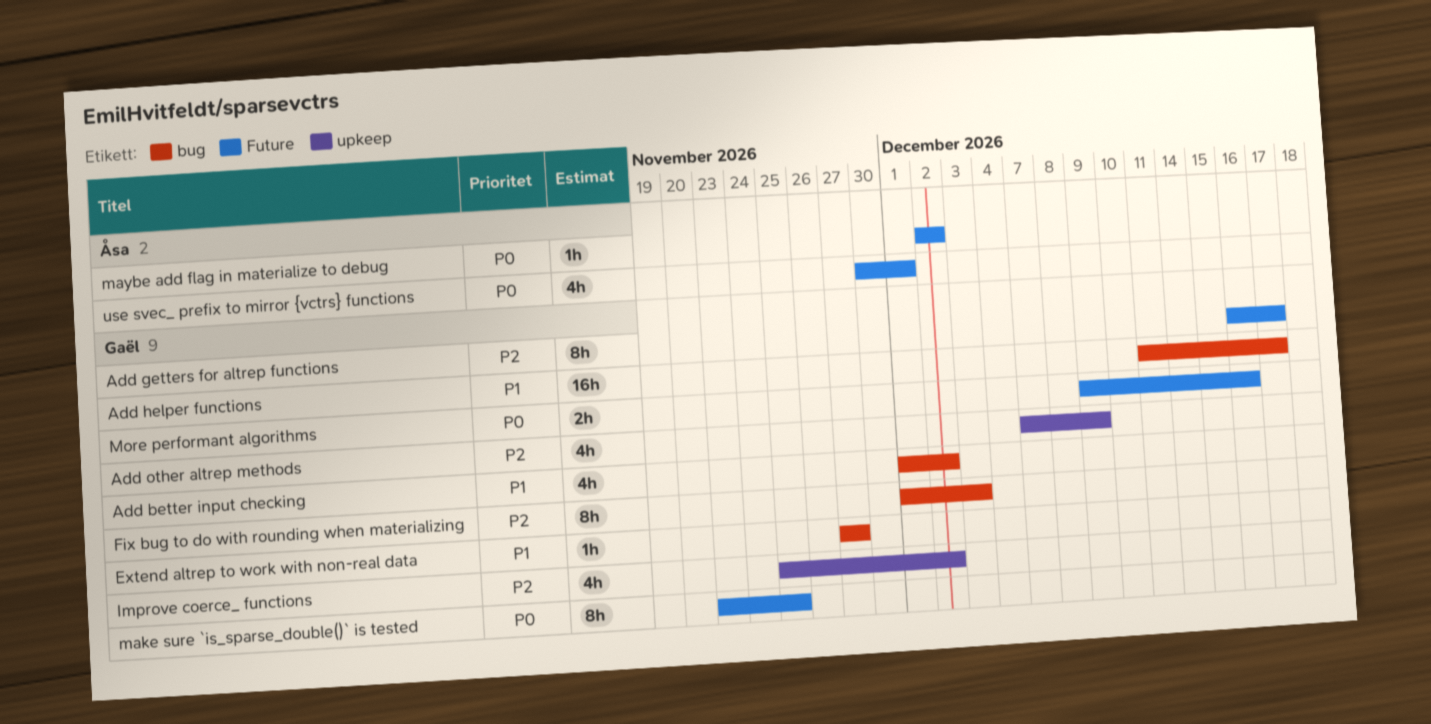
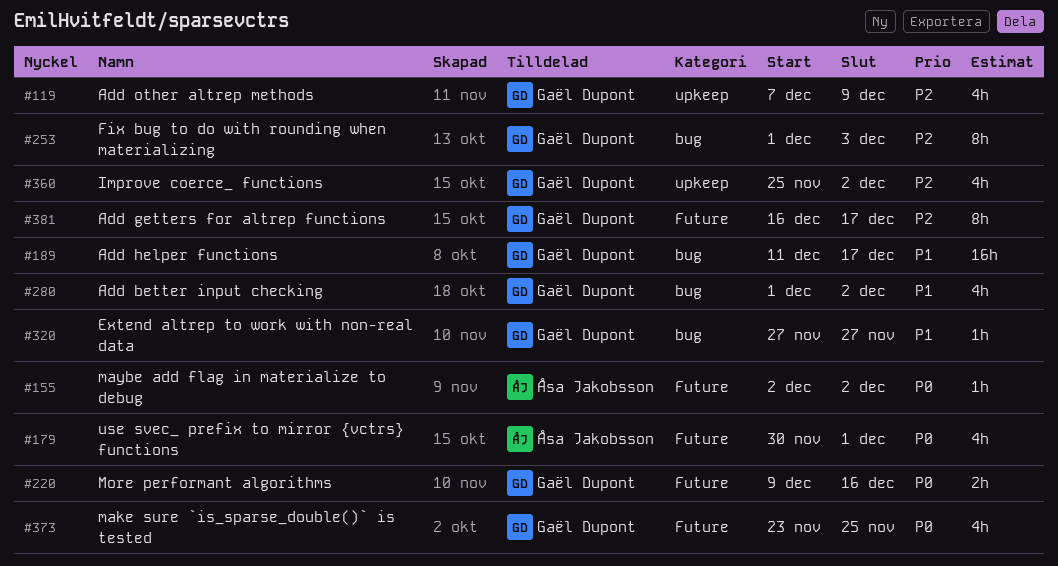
make sure `is_sparse_double()` is tested, estimate: 8h -> 4h

